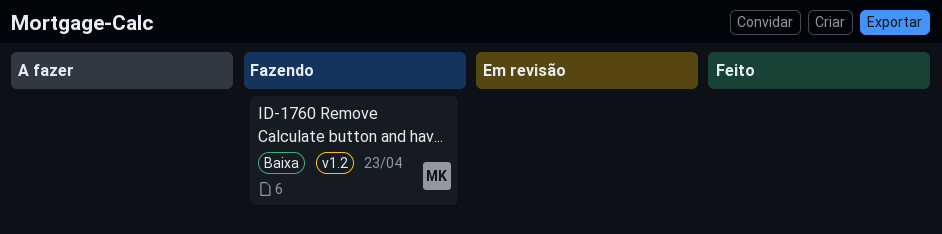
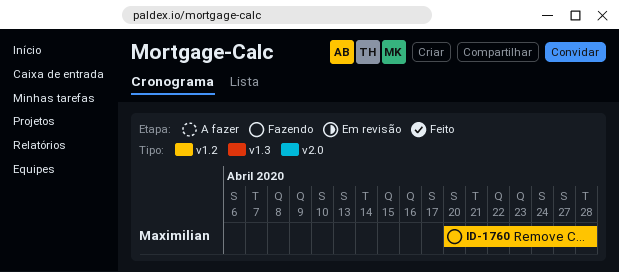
ID-1760, due: Apr 23 -> Apr 28

